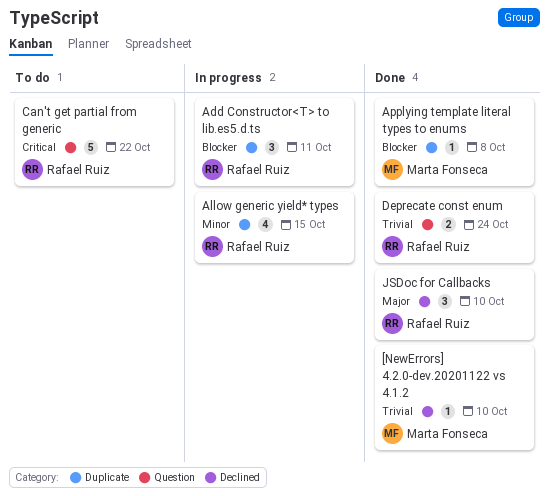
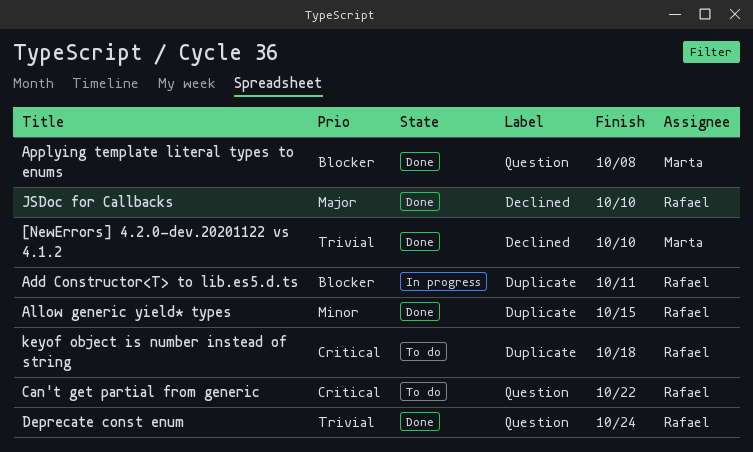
Allow generic yield* types, status: In progress -> Done
Applying template literal types to enums, label: Duplicate -> Question
keyof object is number instead of string: none -> present

